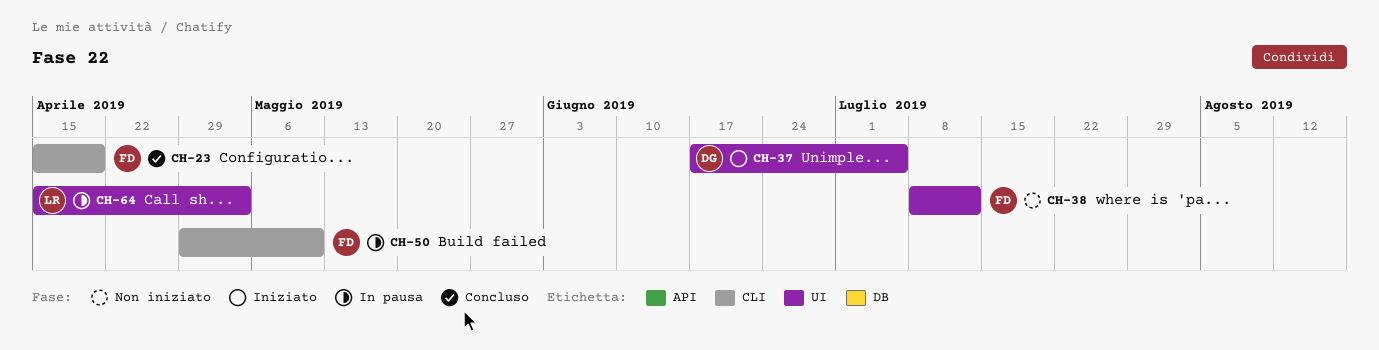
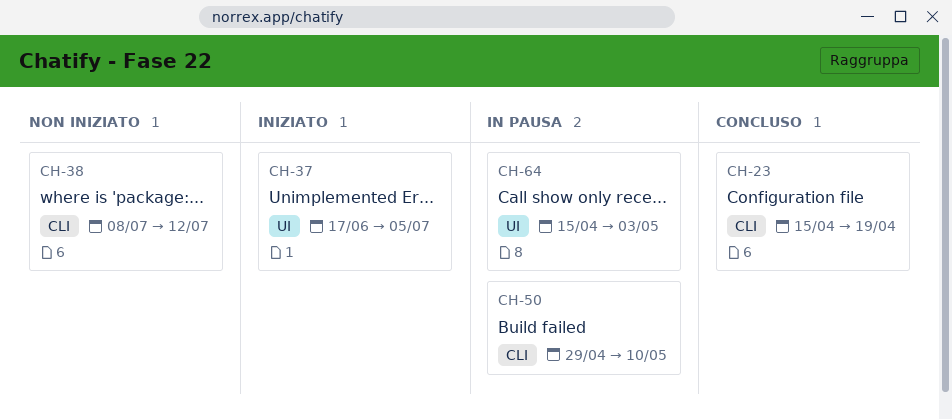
CH-38, label: UI -> CLI

